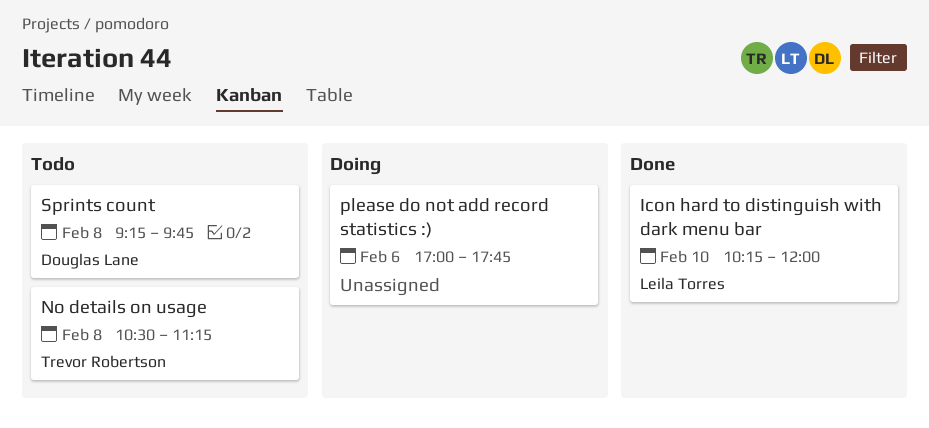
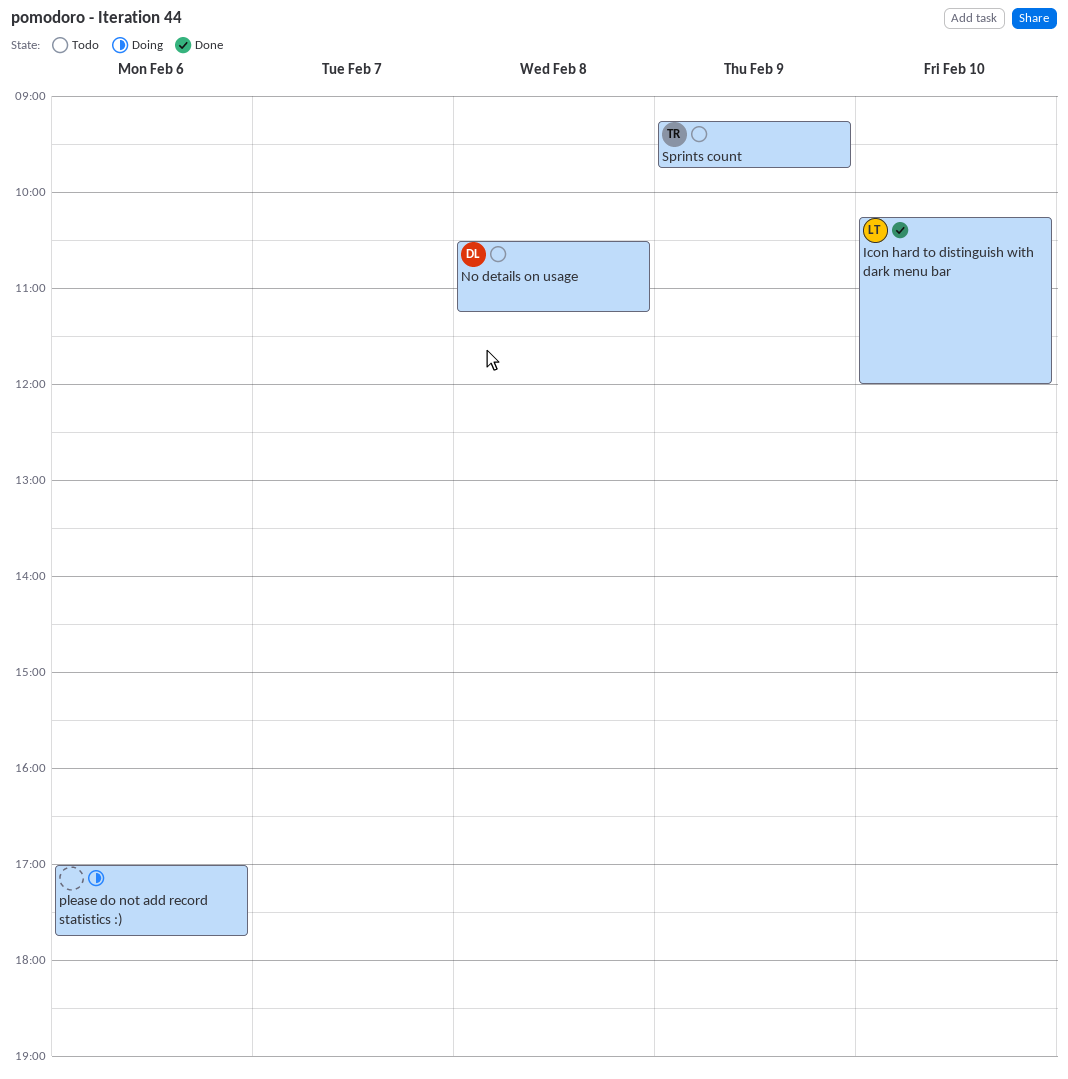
No details on usage, owner: Trevor Robertson -> Douglas Lane
Sprints count, owner: Douglas Lane -> Trevor Robertson
Sprints count, day: Feb 8 -> Feb 9

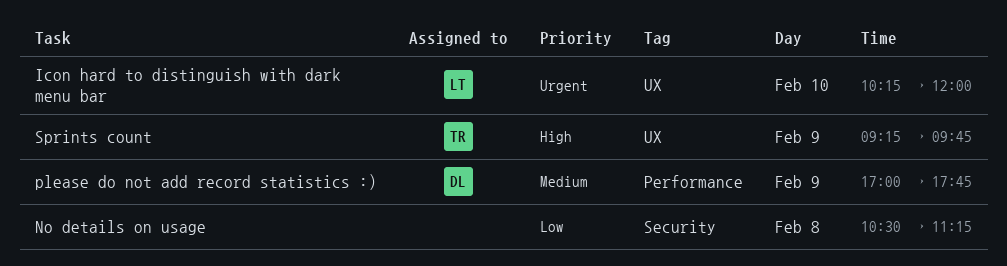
No details on usage, owner: DL -> none
please do not add record statistics :), owner: none -> DL
please do not add record statistics :), day: Feb 6 -> Feb 9

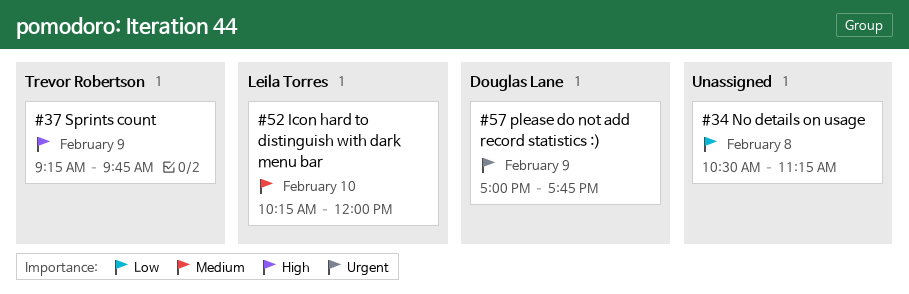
Icon hard to distinguish with dark menu bar, priority: Urgent -> Medium
please do not add record statistics :), priority: Medium -> Urgent

